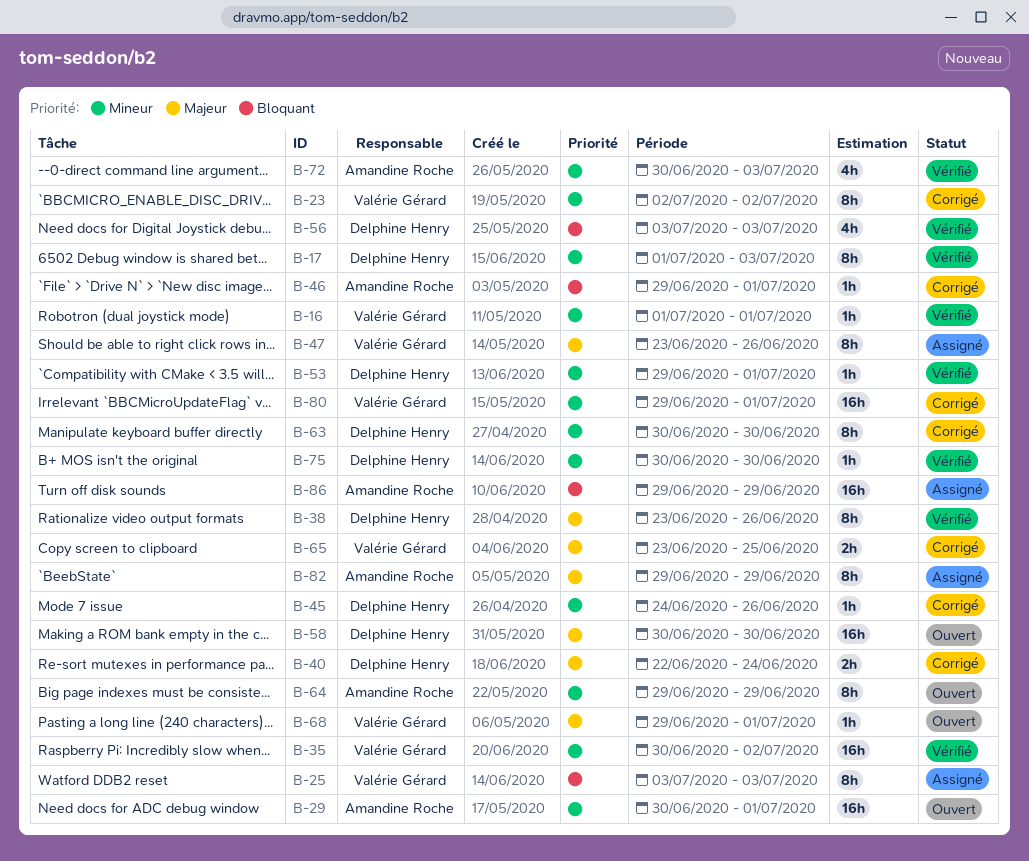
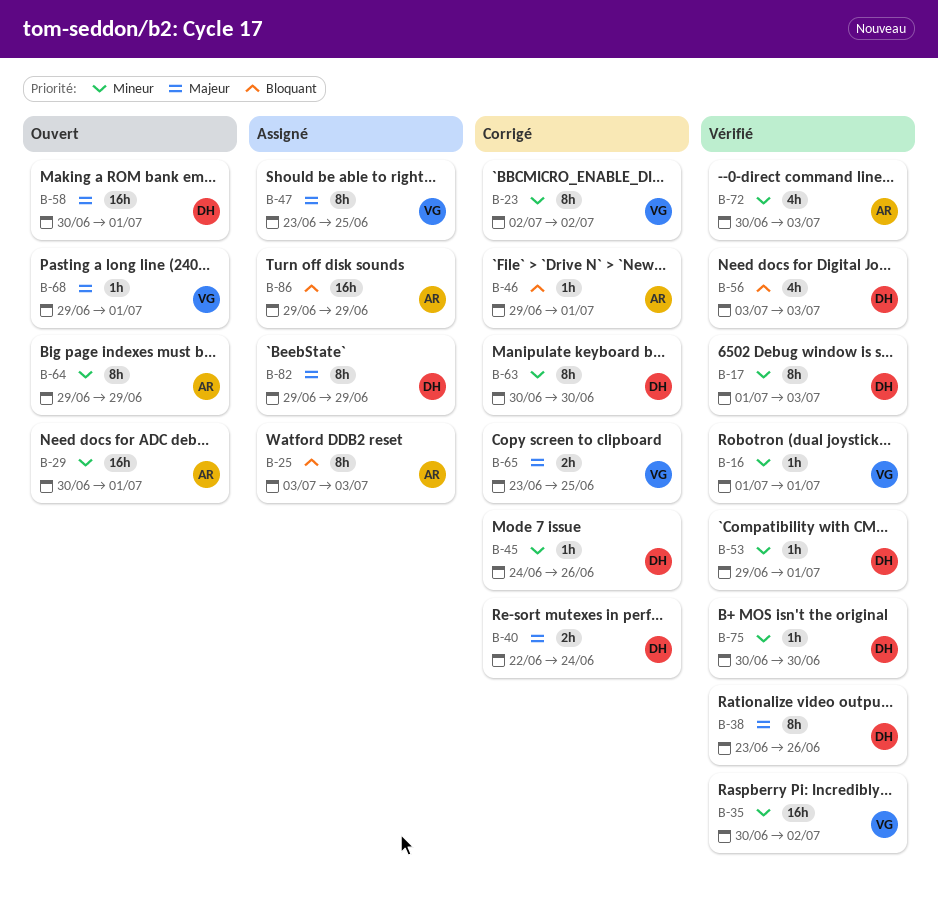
B-25, owner: Valérie Gérard -> Amandine Roche
B-47, due: Jun 26 -> Jun 25
B-58, due: Jun 30 -> Jul 1
B-80: present -> none
B-82, owner: Amandine Roche -> Delphine Henry

